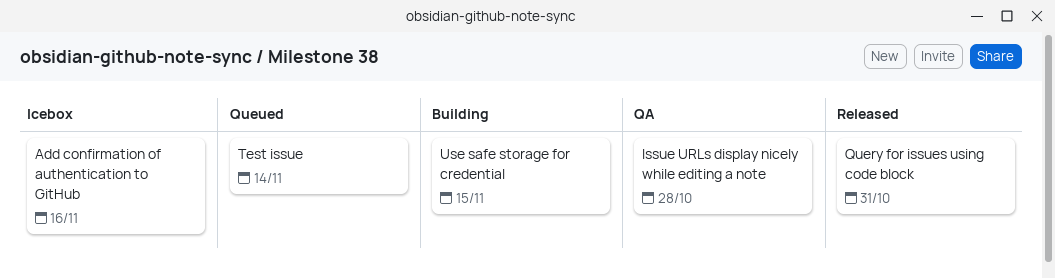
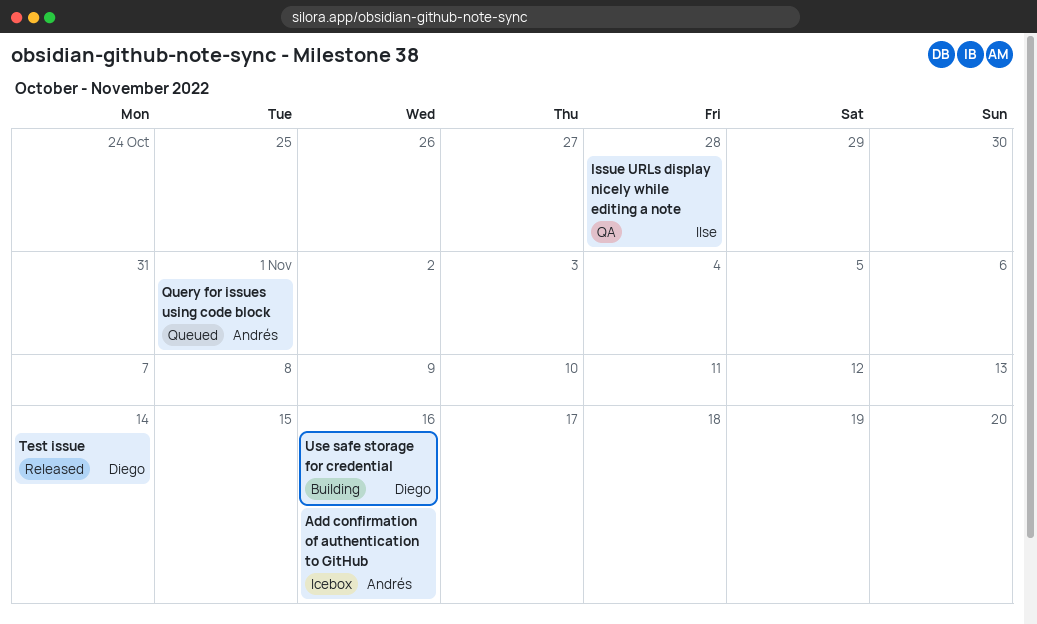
Query for issues using code block, status: Released -> Queued
Query for issues using code block, due: Oct 31 -> Nov 1
Test issue, status: Queued -> Released
Use safe storage for credential, due: Nov 15 -> Nov 16

